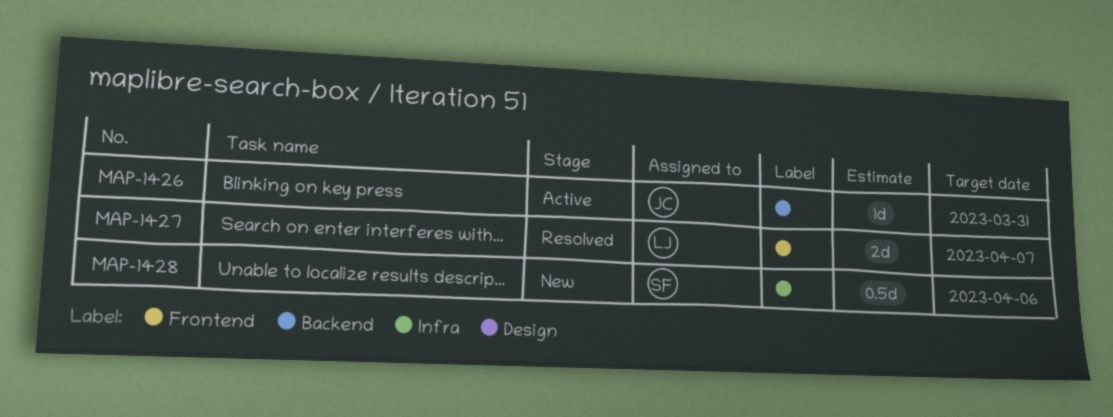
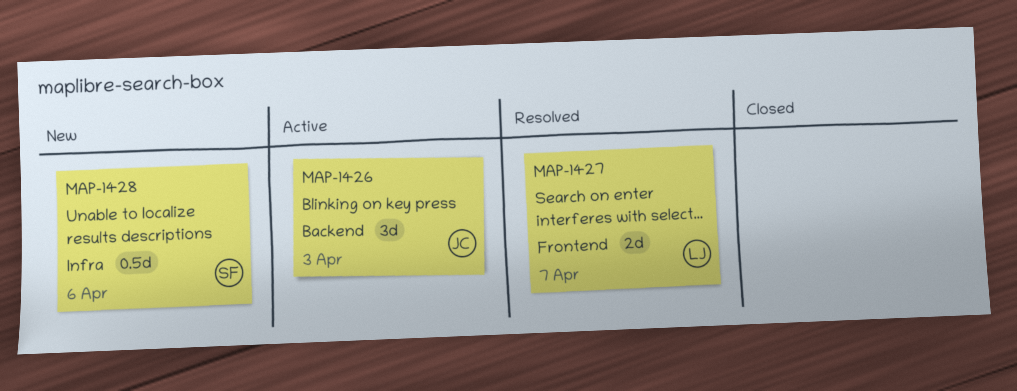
MAP-1426, estimate: 1d -> 3d
MAP-1426, due: Mar 31 -> Apr 3

